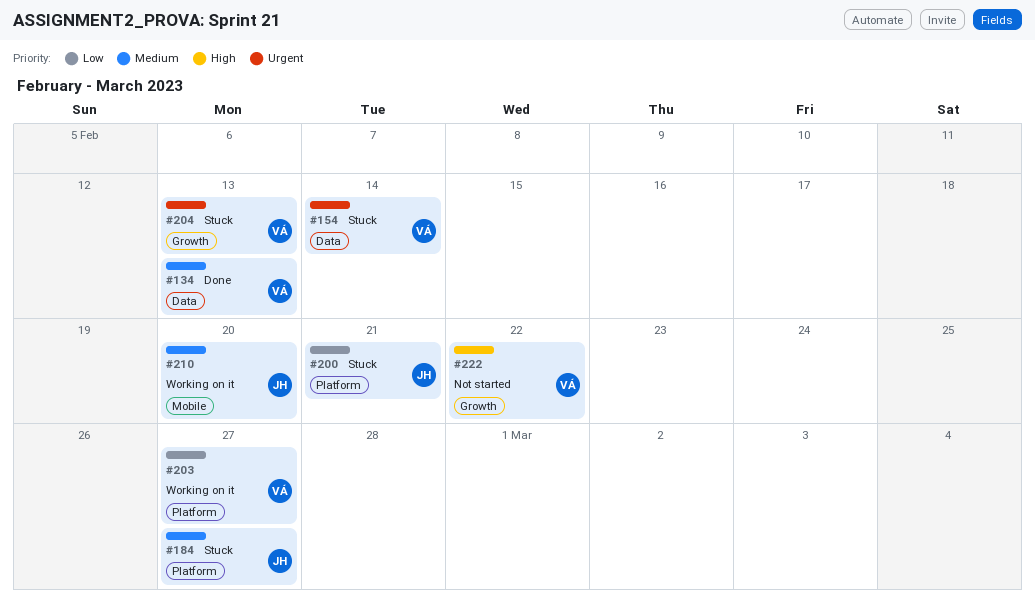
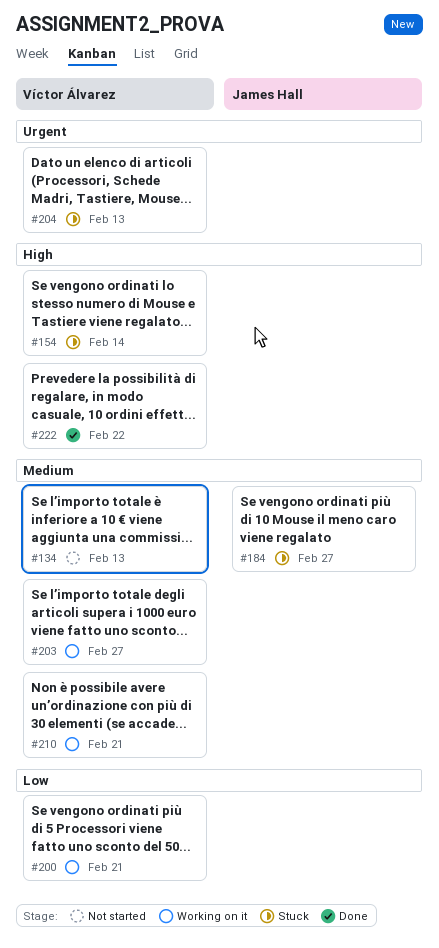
#134, status: Done -> Not started
#154, priority: Urgent -> High
#200, status: Stuck -> Working on it
#200, owner: James Hall -> Víctor Álvarez
#203, priority: Low -> Medium
#210, owner: James Hall -> Víctor Álvarez
#210, due: Feb 20 -> Feb 21
#222, status: Not started -> Done

